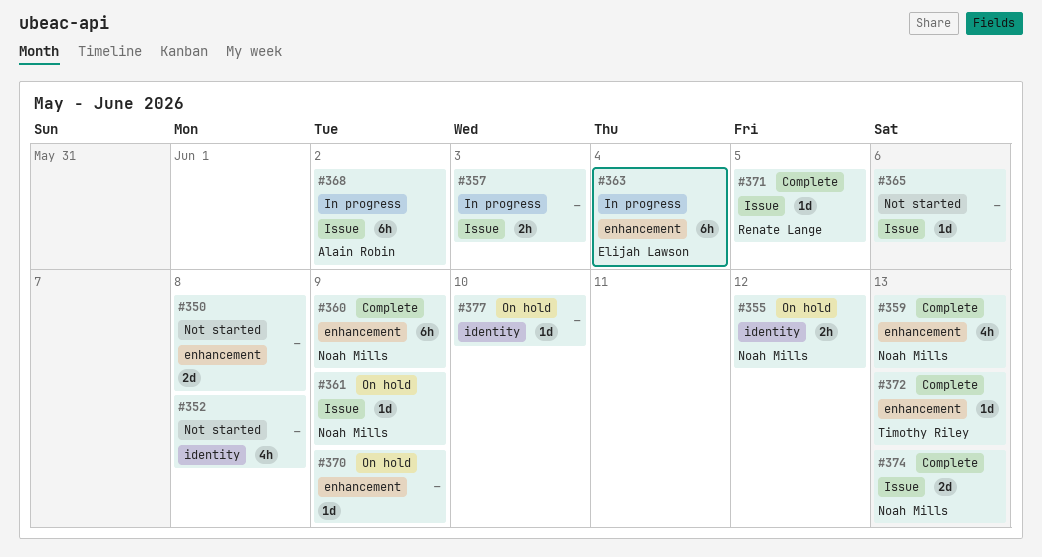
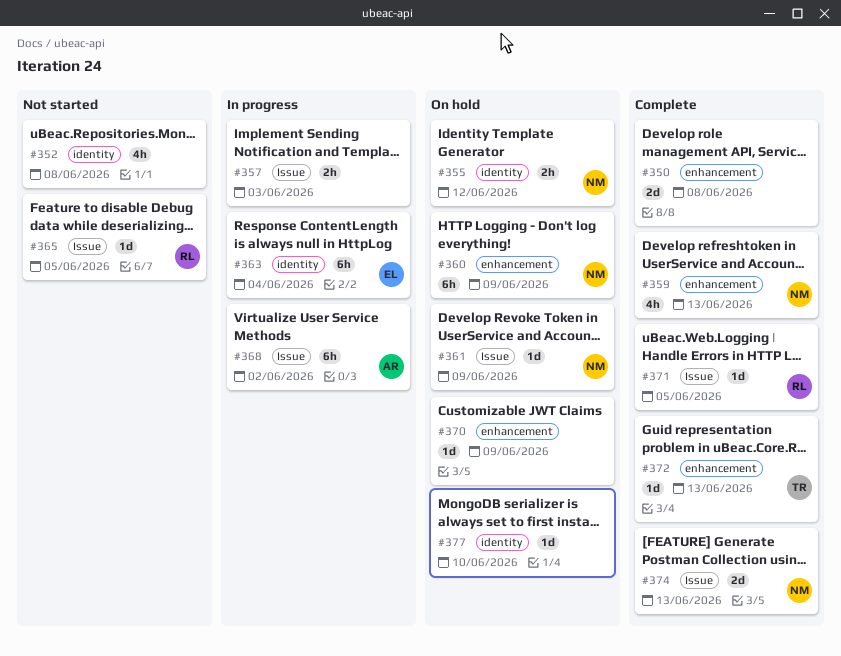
#350, status: Not started -> Complete
#360, status: Complete -> On hold
#363, label: enhancement -> identity
#365, owner: none -> Renate Lange
#365, due: Jun 6 -> Jun 5

